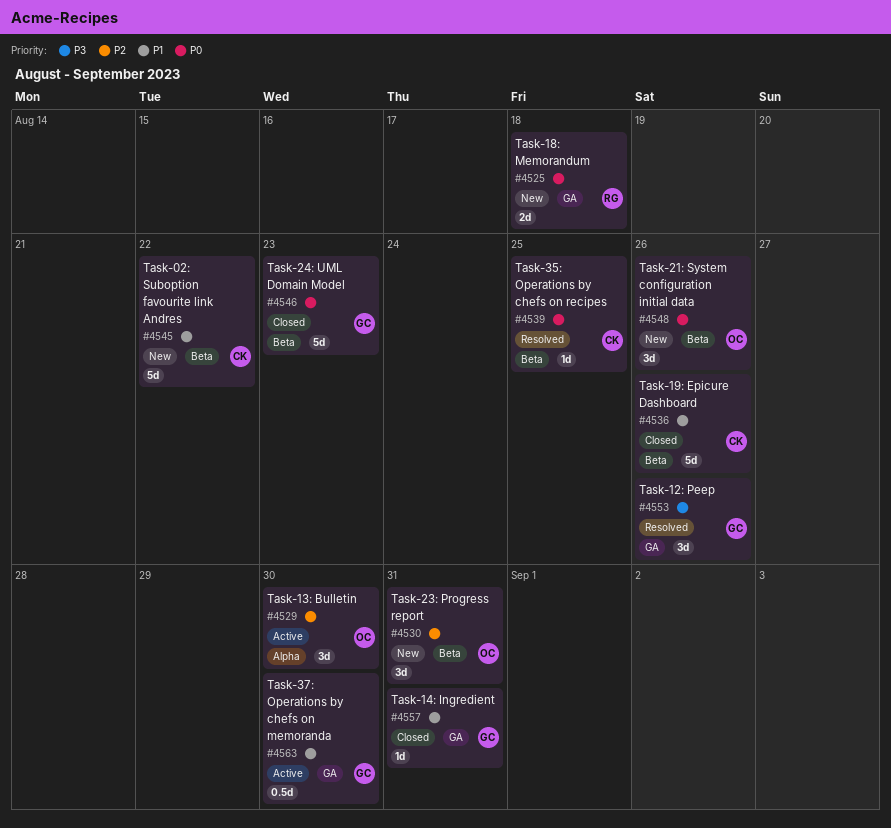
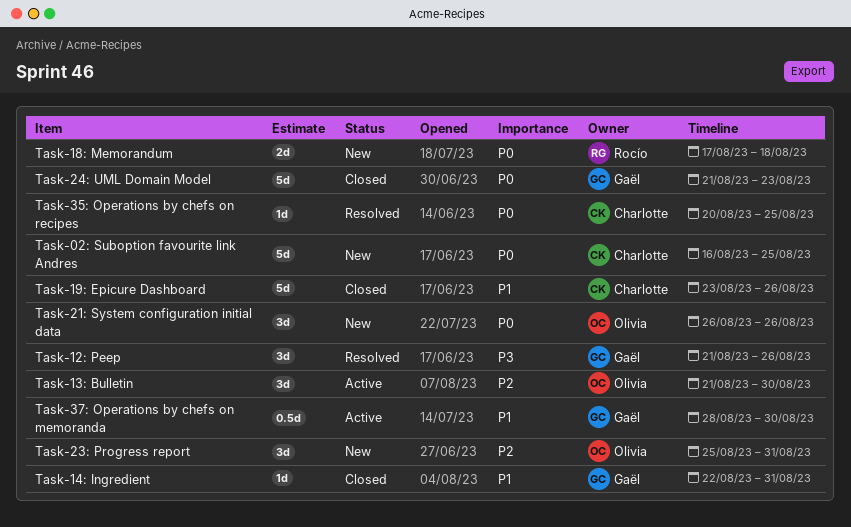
Task-02: Suboption favourite link Andres, priority: P1 -> P0
Task-02: Suboption favourite link Andres, due: Aug 22 -> Aug 25

